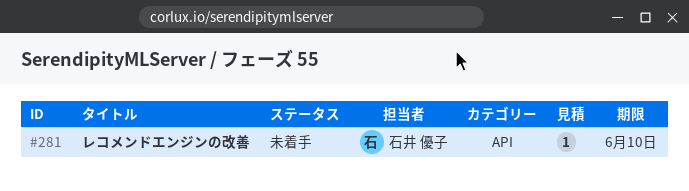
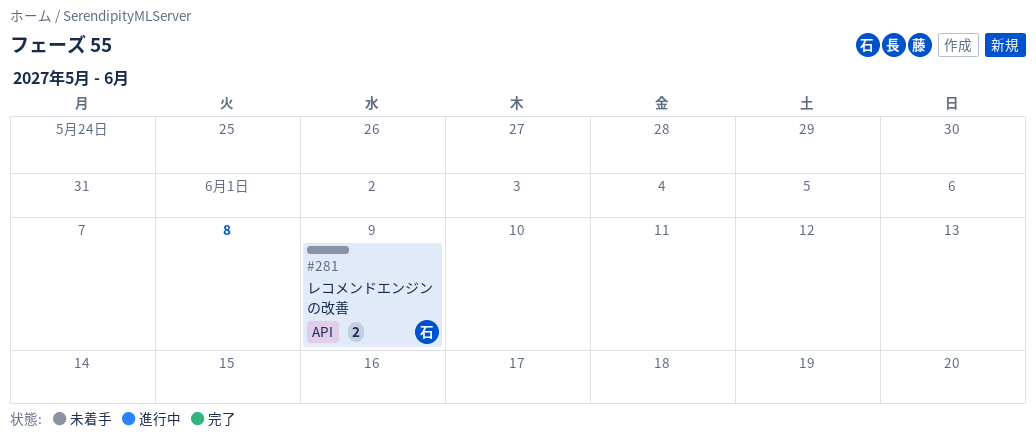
#281, estimate: 1 -> 2
#281, due: Jun 10 -> Jun 9

